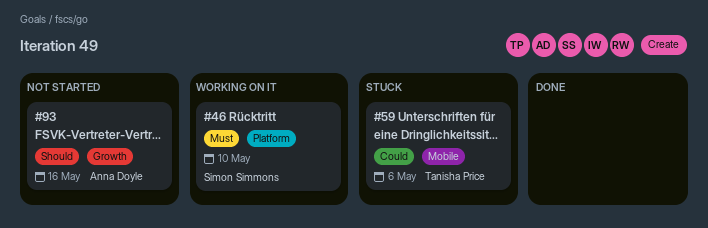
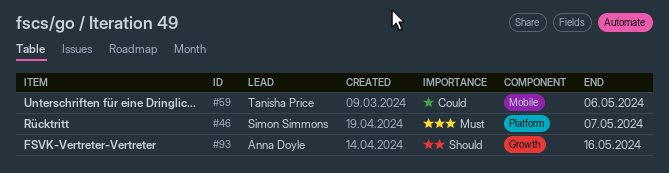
#46, due: May 10 -> May 7

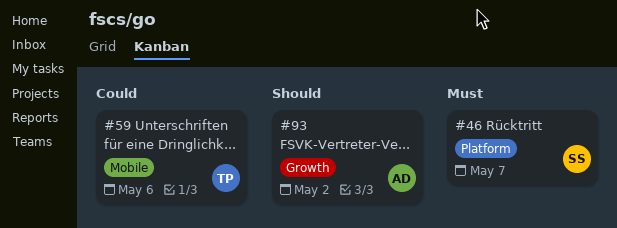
#93, due: May 16 -> May 2

